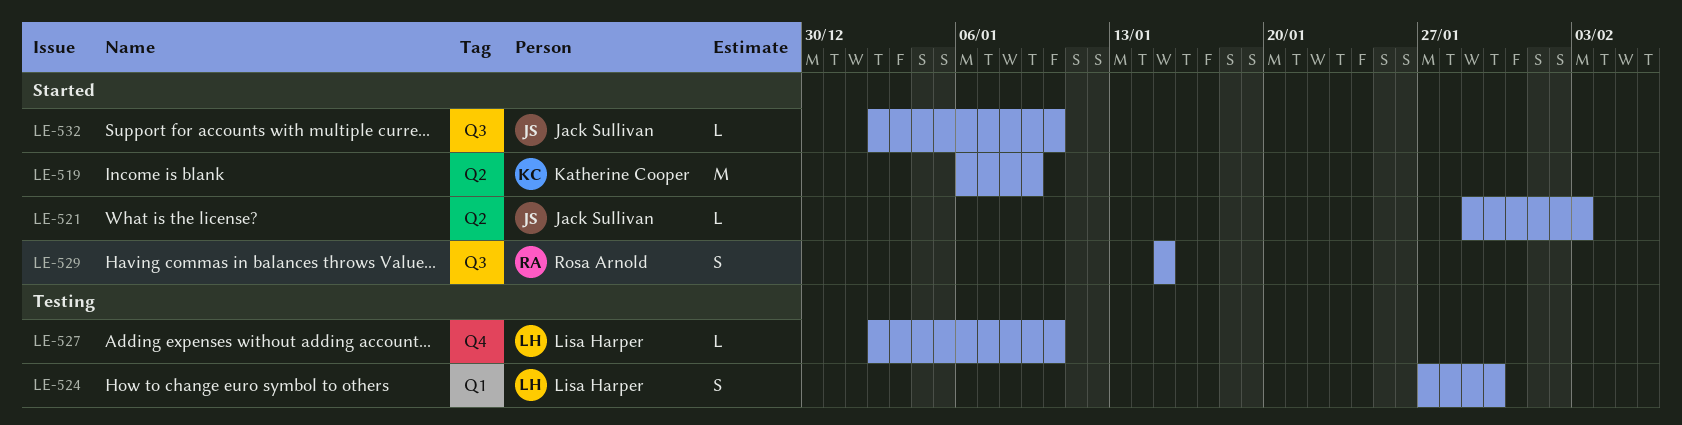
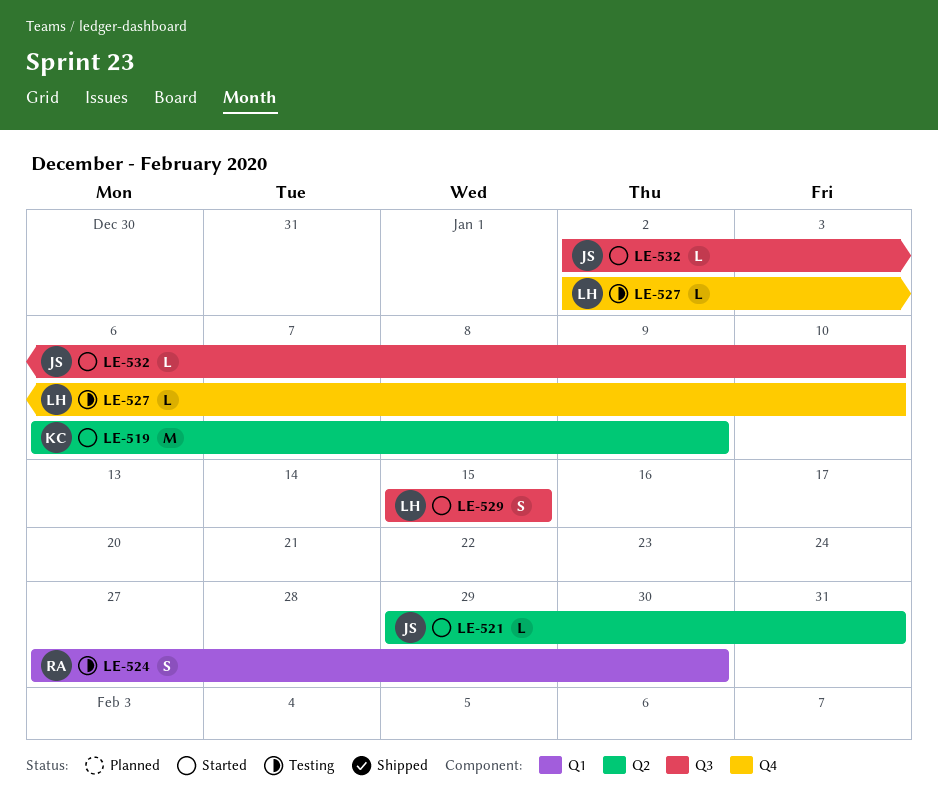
LE-521, due: Feb 3 -> Jan 31
LE-524, owner: Lisa Harper -> Rosa Arnold
LE-529, owner: Rosa Arnold -> Lisa Harper

